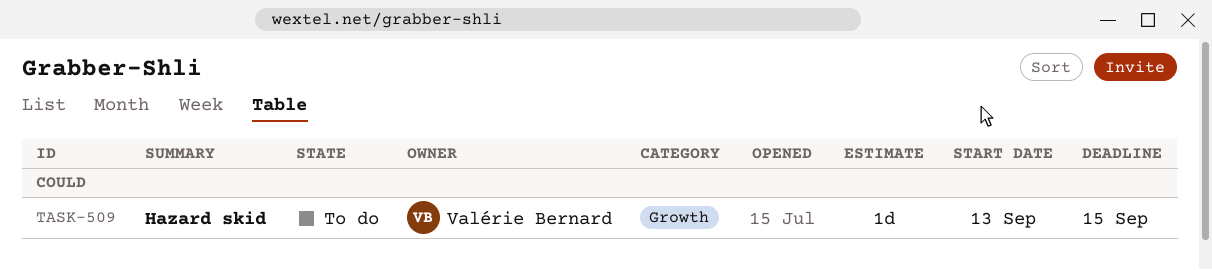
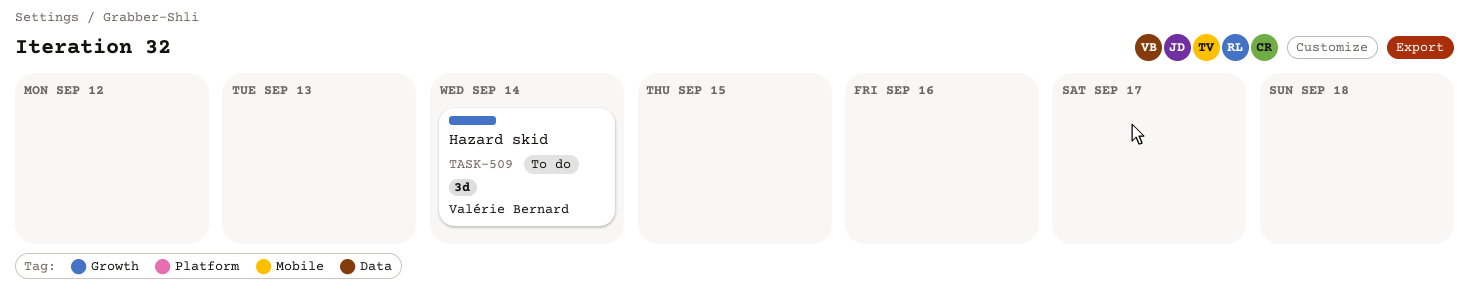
TASK-509, estimate: 1d -> 3d
TASK-509, due: Sep 15 -> Sep 14

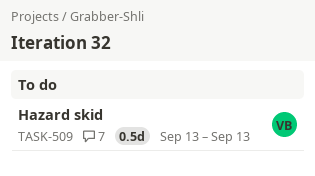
TASK-509, estimate: 3d -> 0.5d
TASK-509, due: Sep 14 -> Sep 13

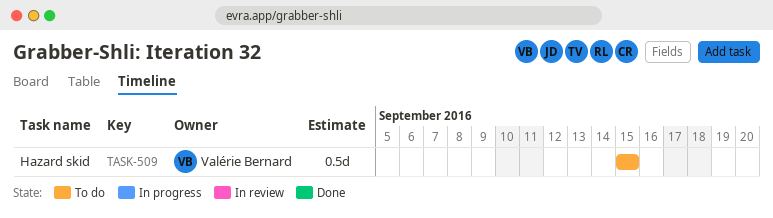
TASK-509, start: Sep 13 -> Sep 15
TASK-509, due: Sep 13 -> Sep 15

